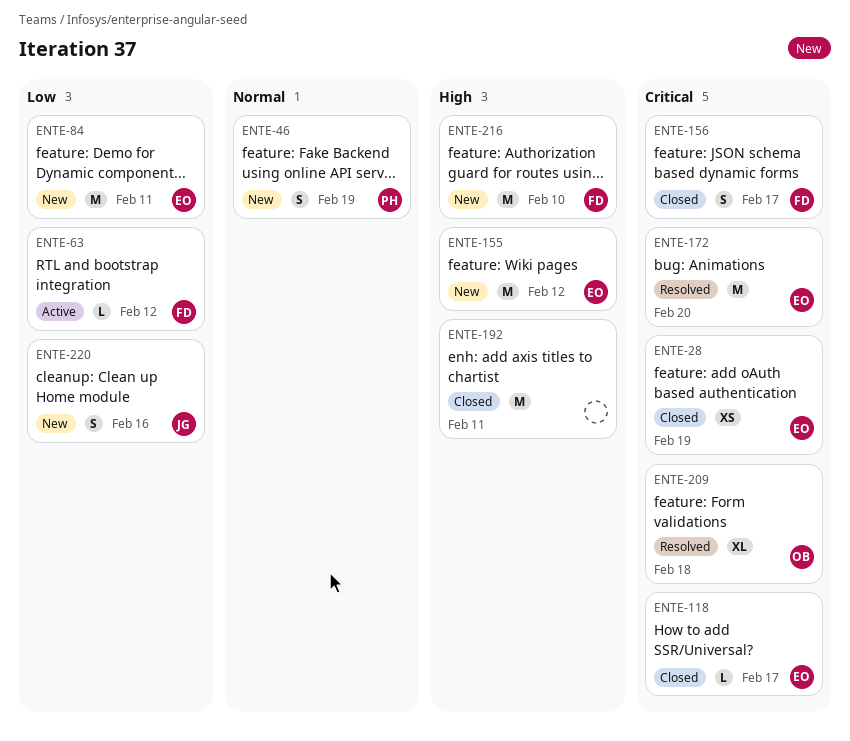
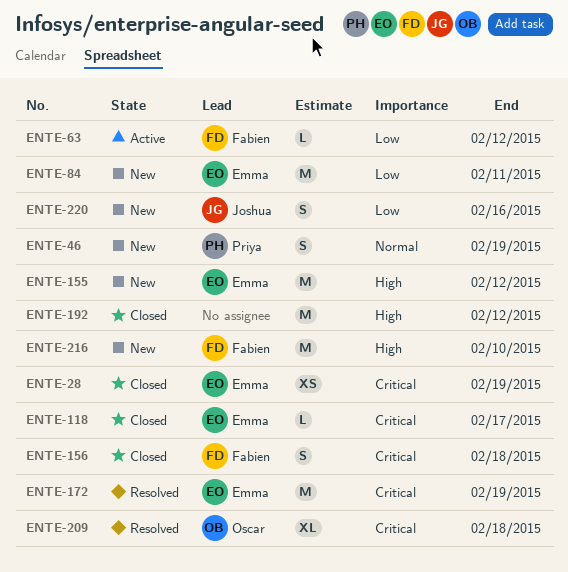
ENTE-156, due: Feb 17 -> Feb 18
ENTE-172, due: Feb 20 -> Feb 19
ENTE-192, due: Feb 11 -> Feb 12

